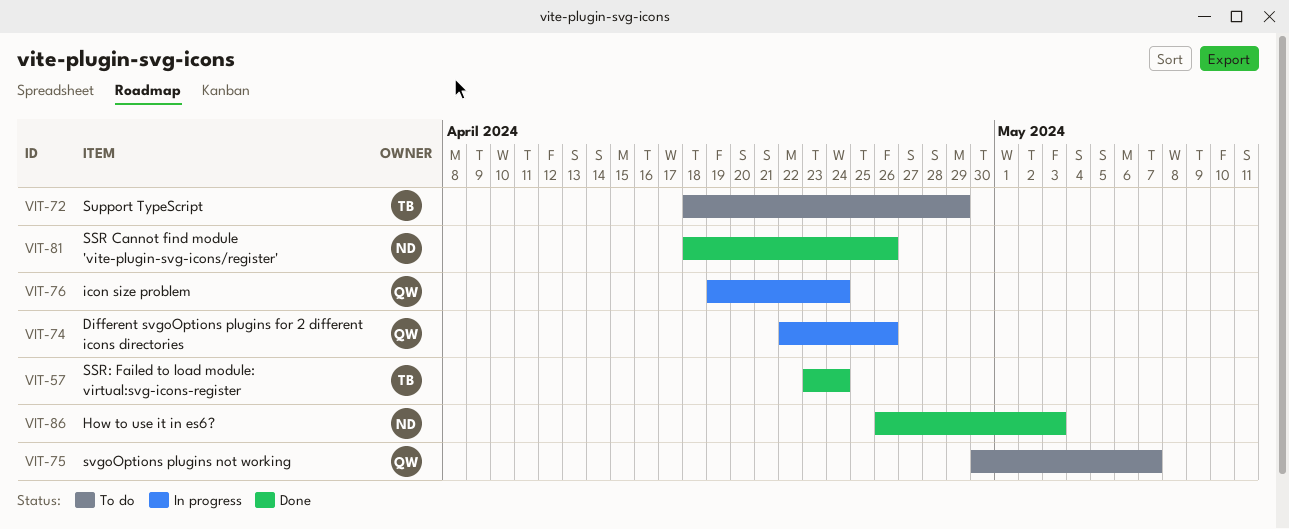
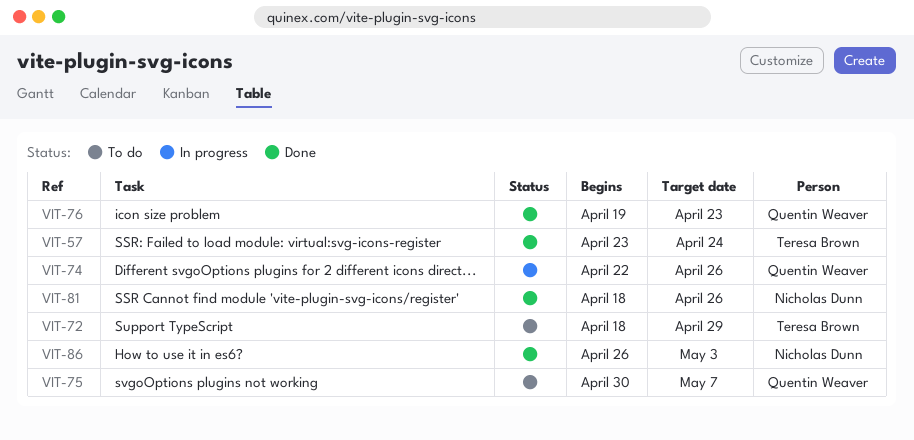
VIT-76, status: In progress -> Done
VIT-76, due: Apr 24 -> Apr 23

